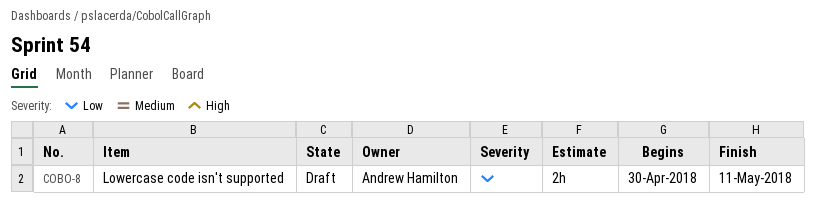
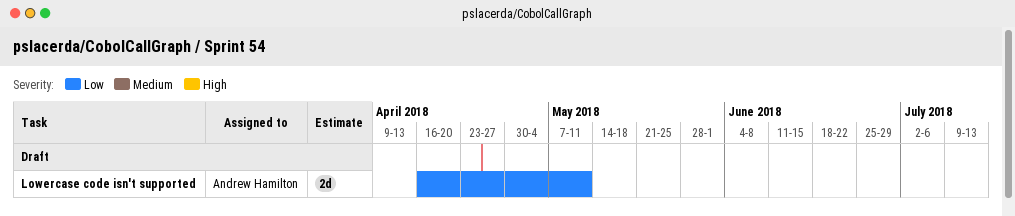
Lowercase code isn't supported, estimate: 2h -> 2d
Lowercase code isn't supported, start: Apr 30 -> Apr 16

